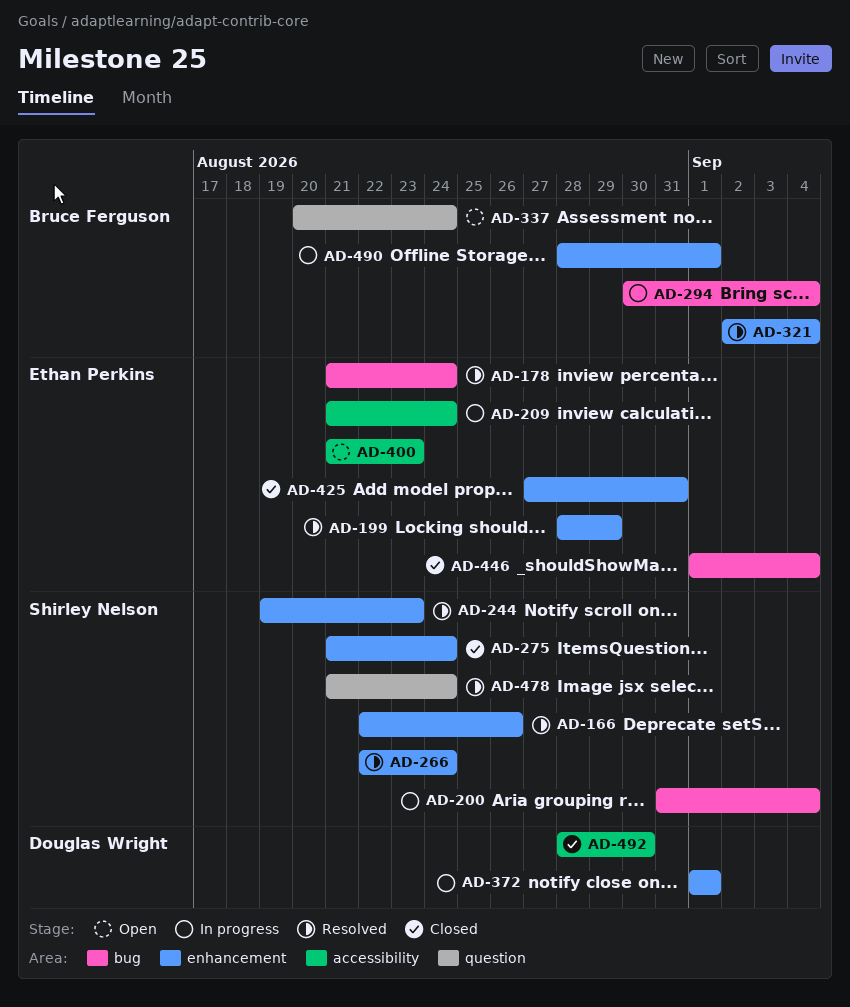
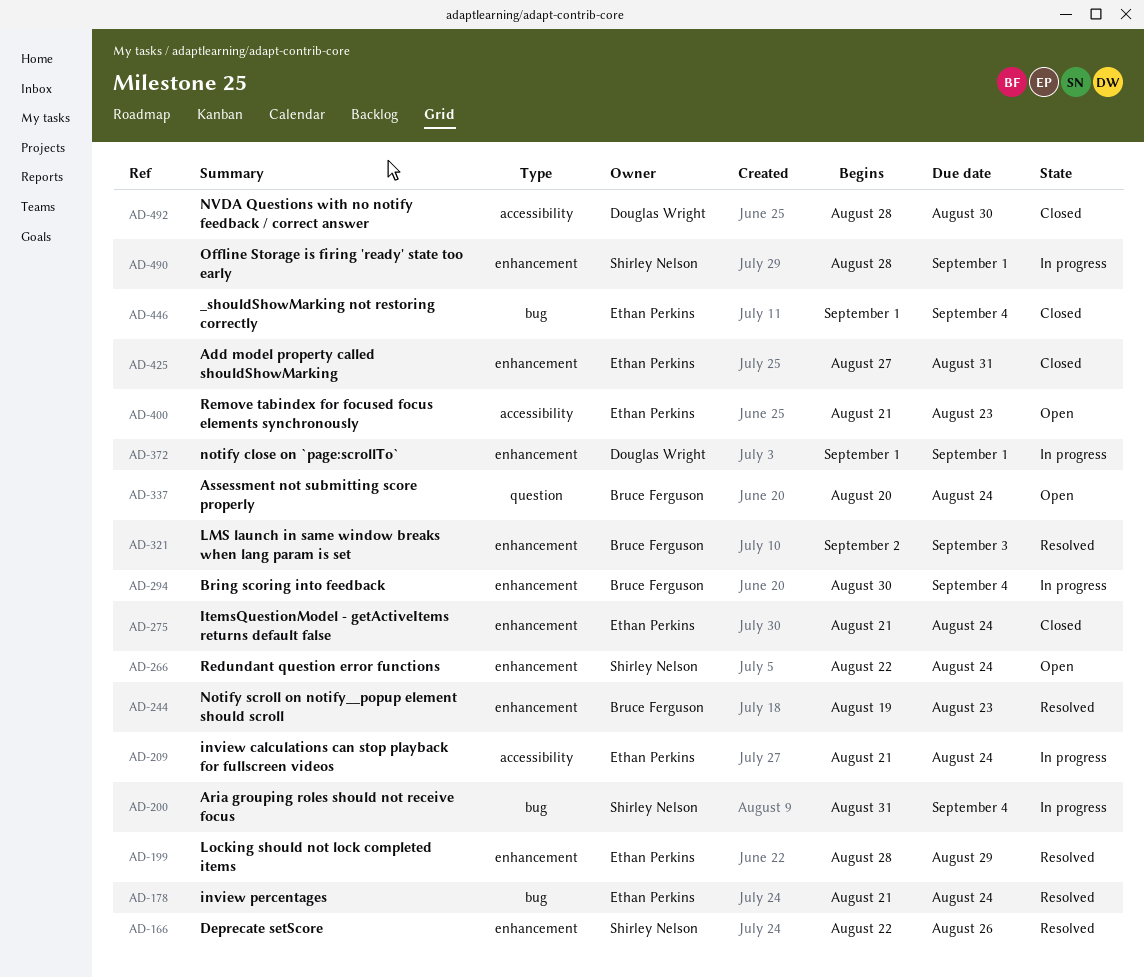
AD-244, owner: Shirley Nelson -> Bruce Ferguson
AD-266, status: Resolved -> Open
AD-275, owner: Shirley Nelson -> Ethan Perkins
AD-294, label: bug -> enhancement
AD-321, due: Sep 4 -> Sep 3
AD-478: present -> none
AD-490, owner: Bruce Ferguson -> Shirley Nelson

